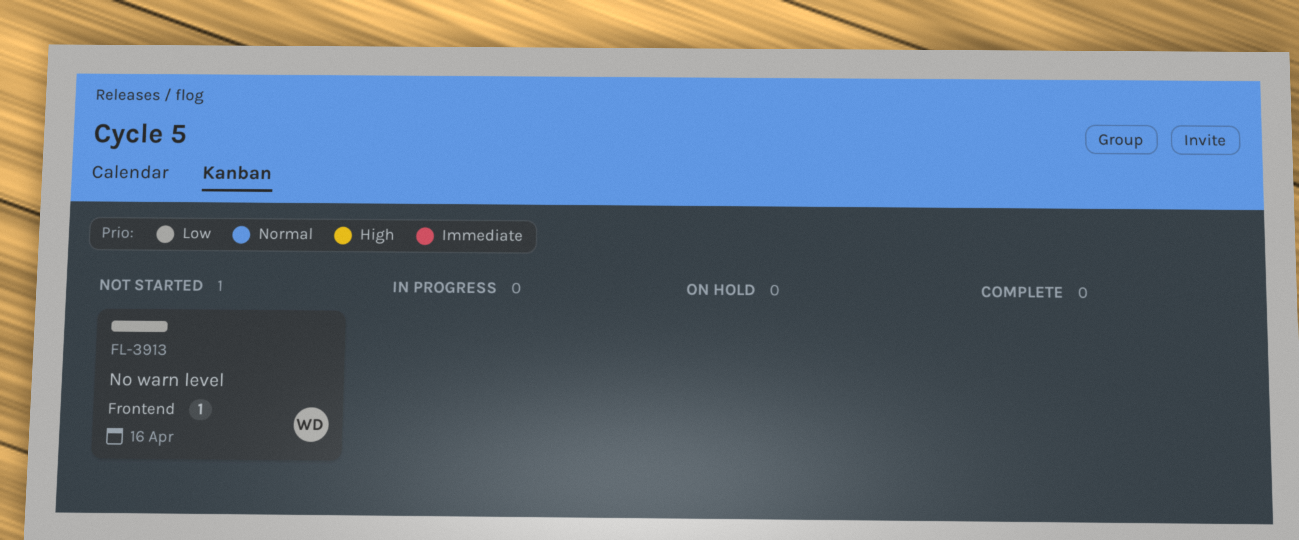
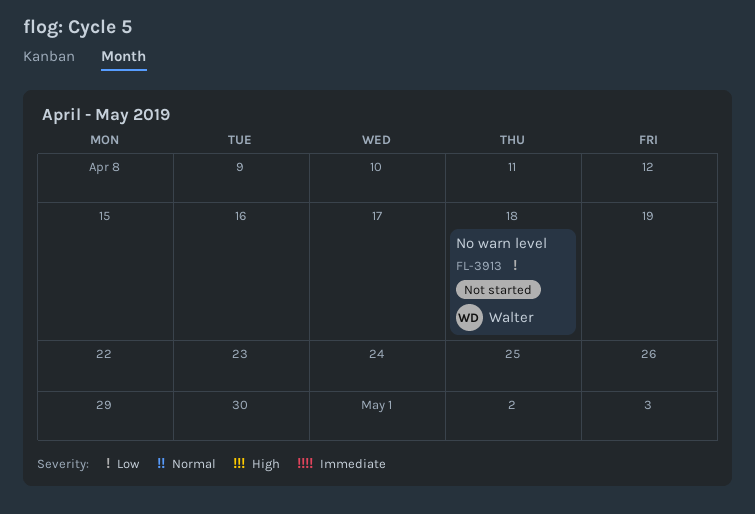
FL-3913, due: Apr 16 -> Apr 18

